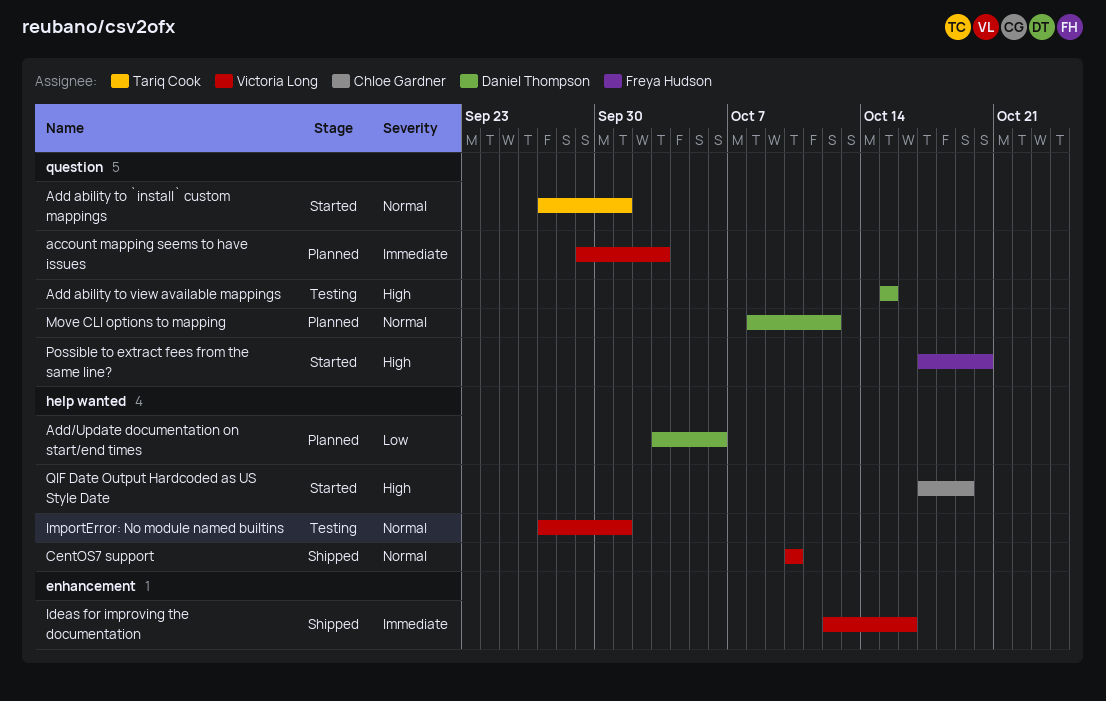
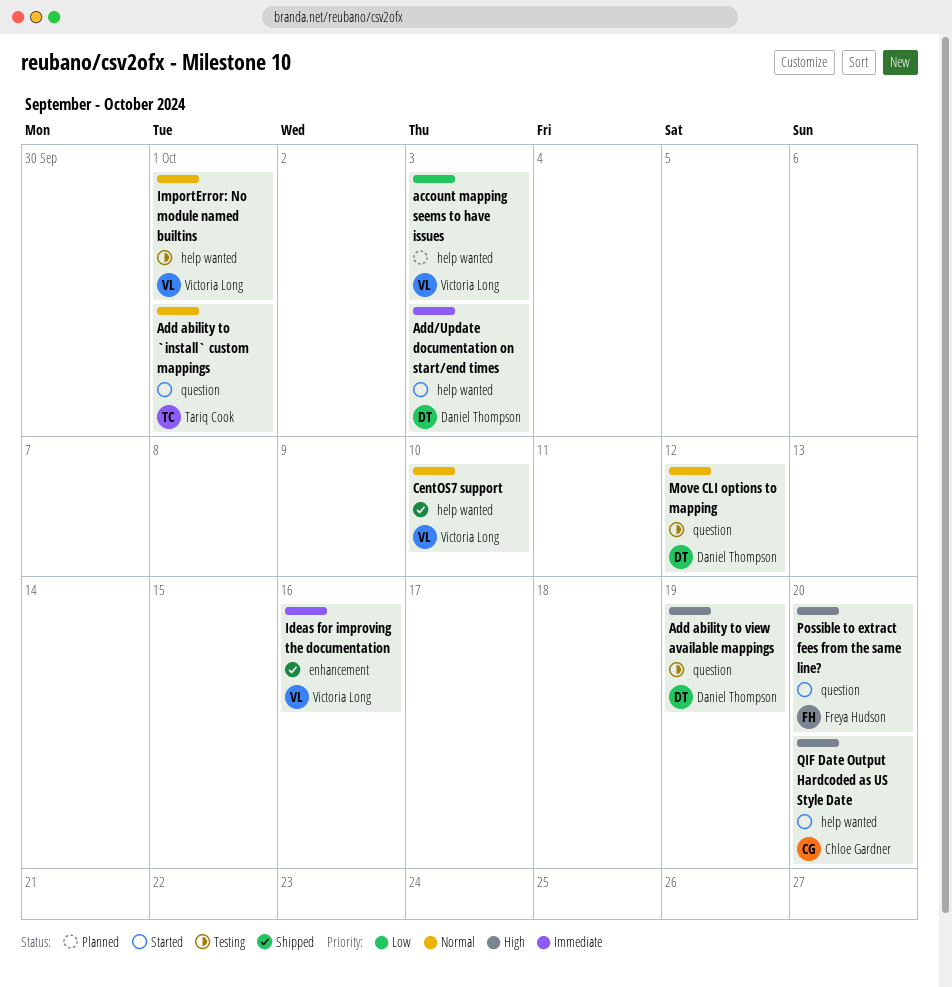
account mapping seems to have issues, priority: Immediate -> Low
account mapping seems to have issues, label: question -> help wanted
Add ability to view available mappings, due: Oct 15 -> Oct 19
Add/Update documentation on start/end times, status: Planned -> Started
Add/Update documentation on start/end times, priority: Low -> Immediate
Add/Update documentation on start/end times, due: Oct 6 -> Oct 3
Move CLI options to mapping, status: Planned -> Testing
QIF Date Output Hardcoded as US Style Date, due: Oct 19 -> Oct 20

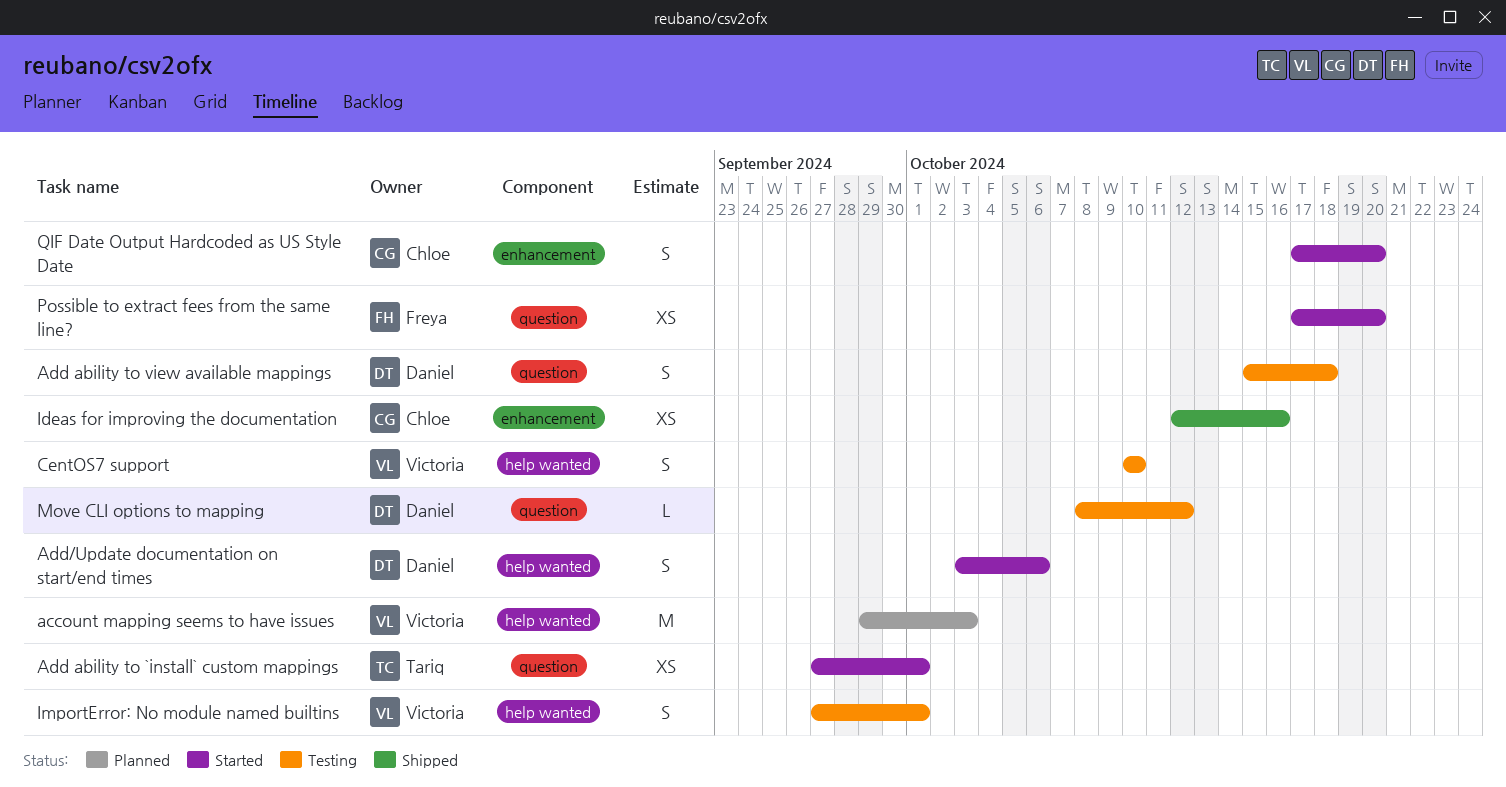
Add ability to view available mappings, due: Oct 19 -> Oct 18
Add/Update documentation on start/end times, due: Oct 3 -> Oct 6
CentOS7 support, status: Shipped -> Testing
Ideas for improving the documentation, owner: Victoria Long -> Chloe Gardner
QIF Date Output Hardcoded as US Style Date, label: help wanted -> enhancement

